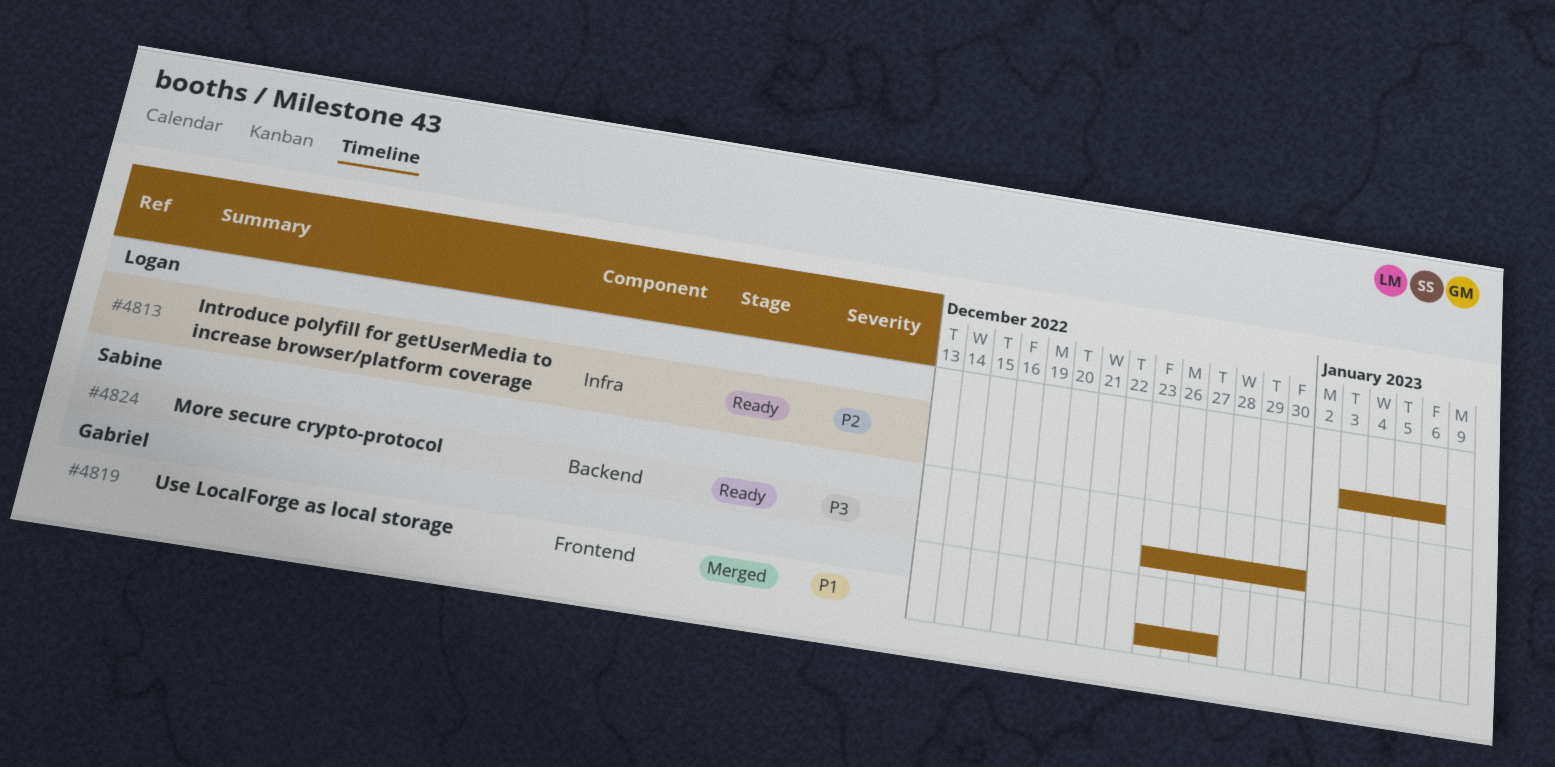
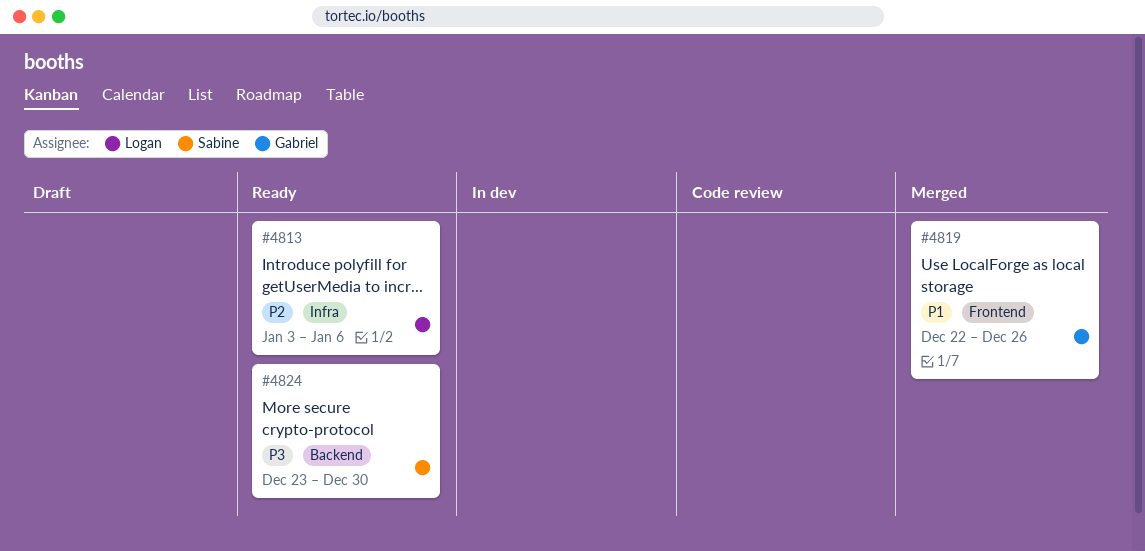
#4819, start: Dec 23 -> Dec 22
#4819, due: Dec 27 -> Dec 26

